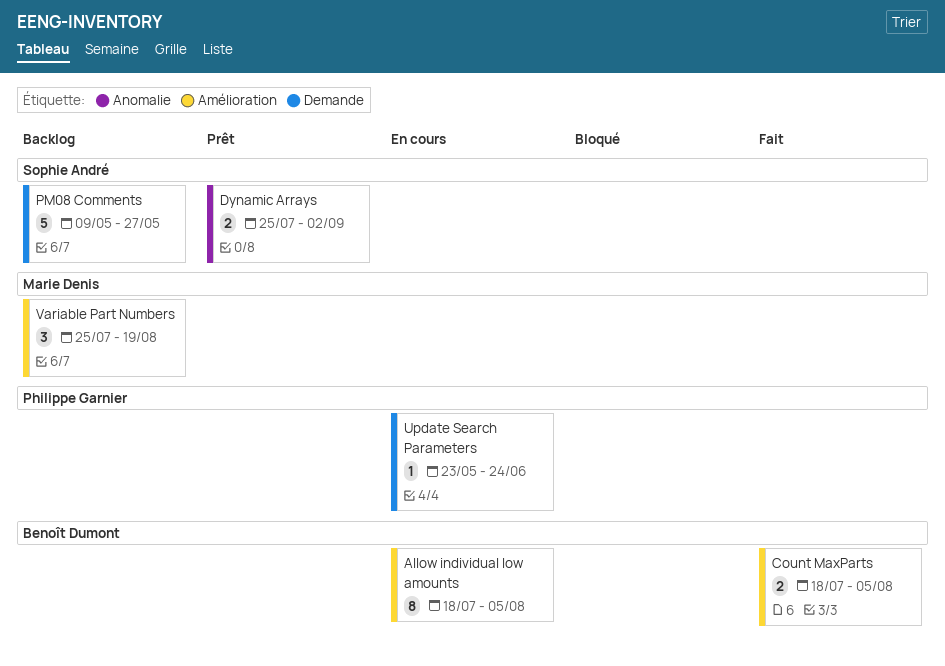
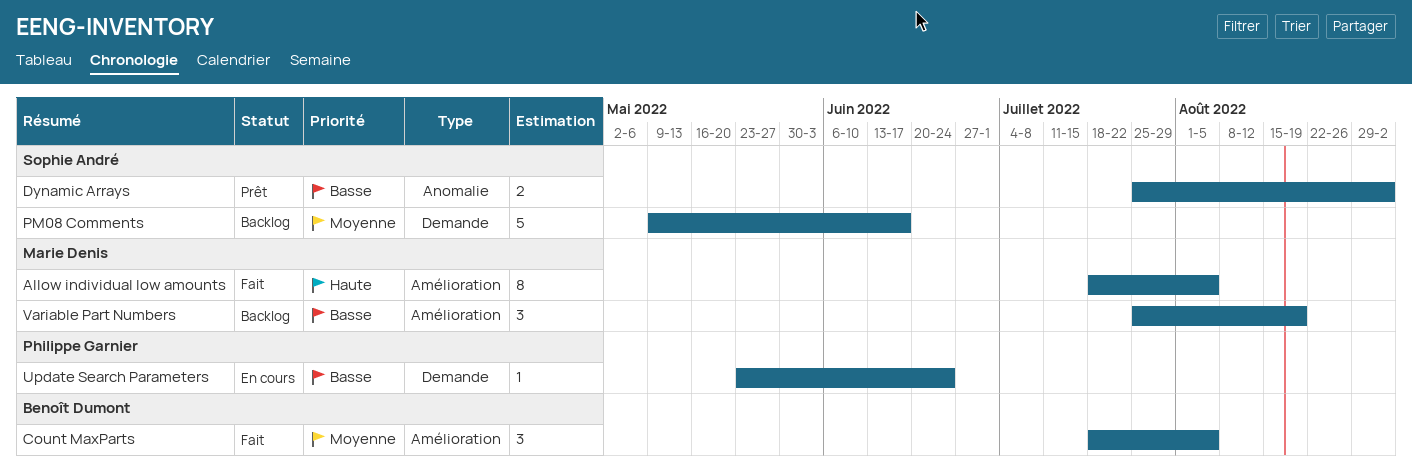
Allow individual low amounts, status: En cours -> Fait
Allow individual low amounts, owner: Benoît Dumont -> Marie Denis
Count MaxParts, estimate: 2 -> 3
PM08 Comments, due: May 27 -> Jun 17

